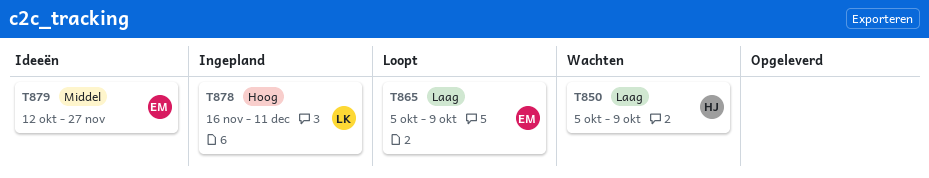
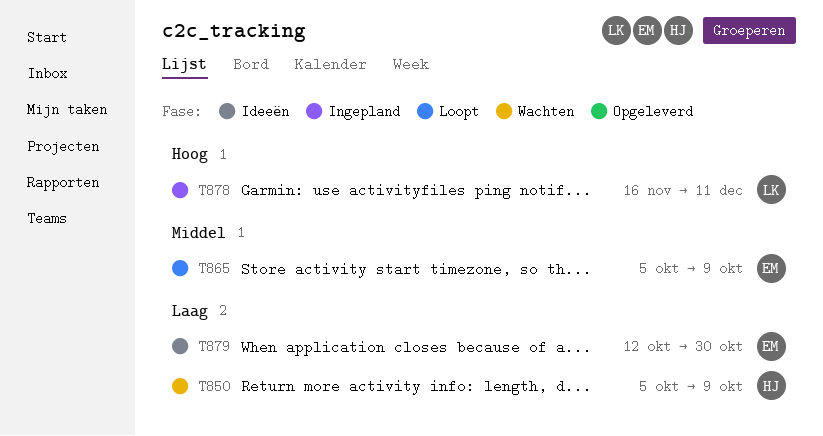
T865, priority: Laag -> Middel
T879, priority: Middel -> Laag
T879, due: Nov 27 -> Oct 30

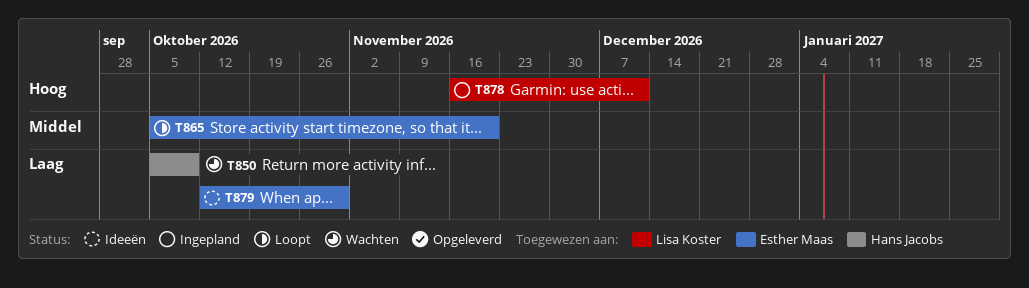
T865, due: Oct 9 -> Nov 20

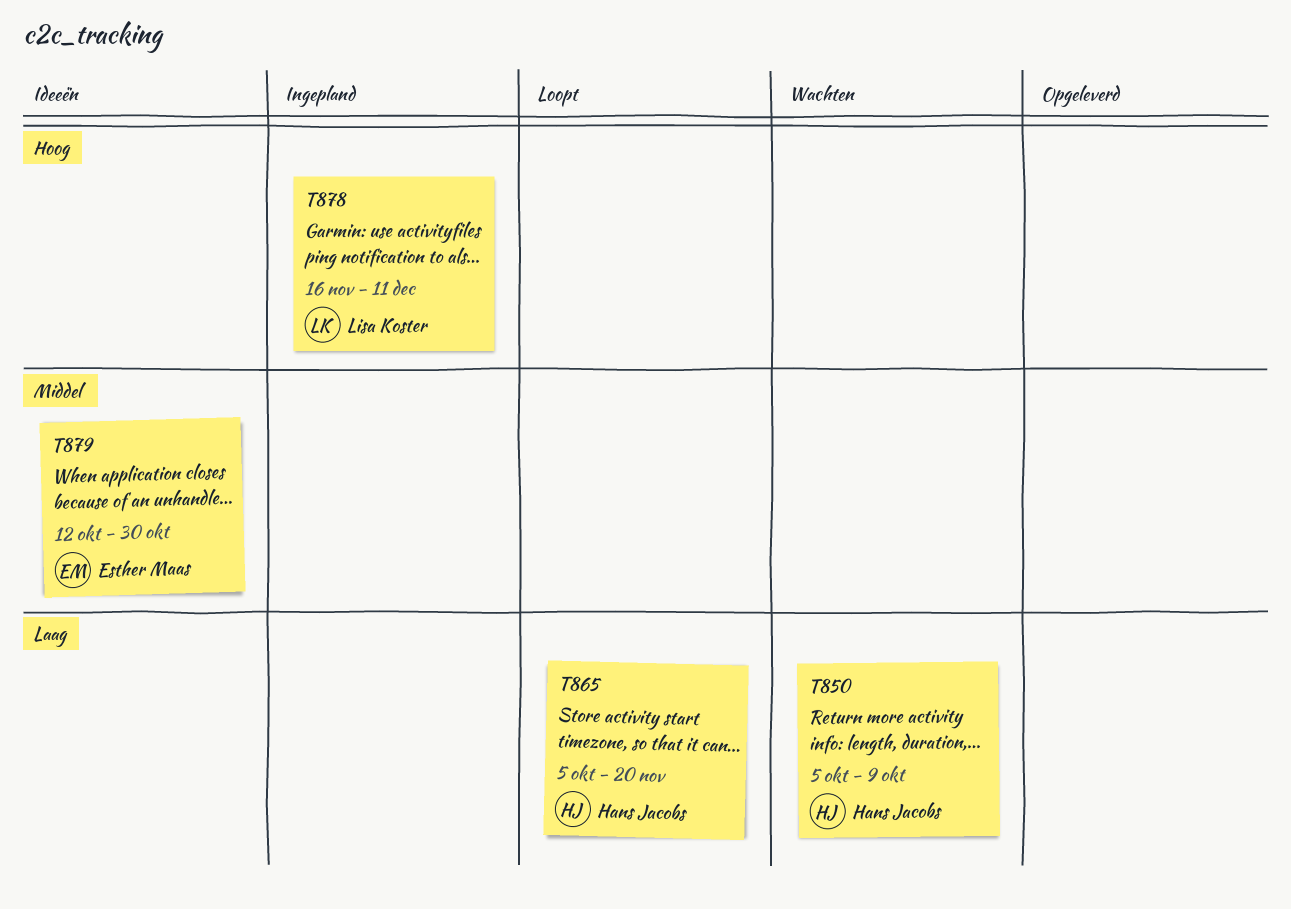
T865, owner: Esther Maas -> Hans Jacobs
T865, priority: Middel -> Laag
T879, priority: Laag -> Middel

